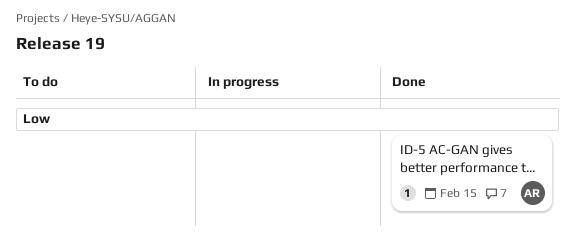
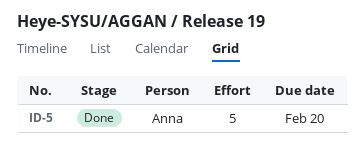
ID-5, estimate: 1 -> 5
ID-5, due: Feb 15 -> Feb 20

